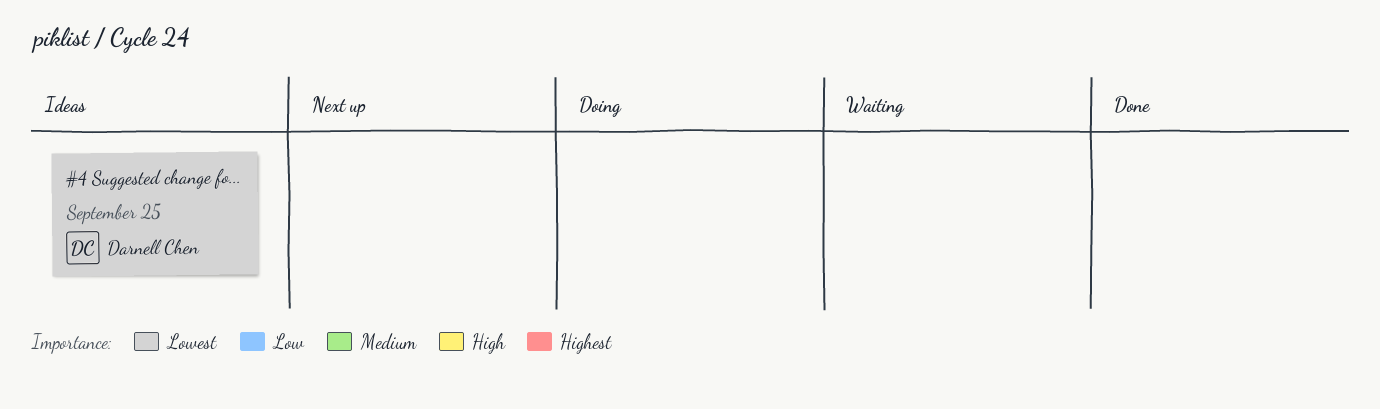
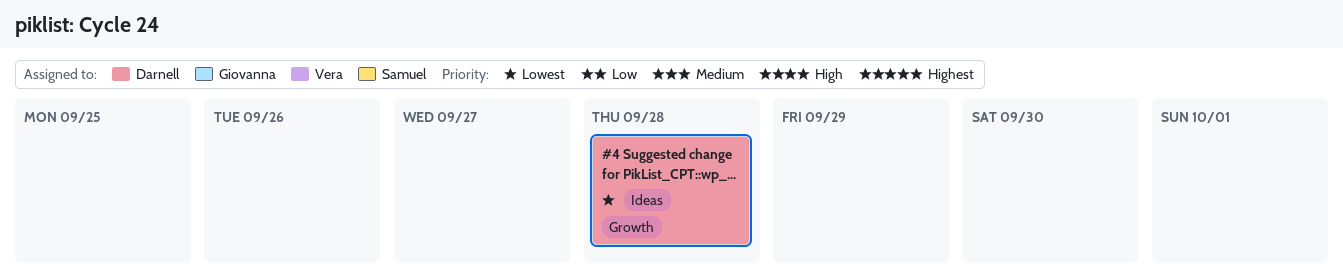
#4, due: Sep 25 -> Sep 28

